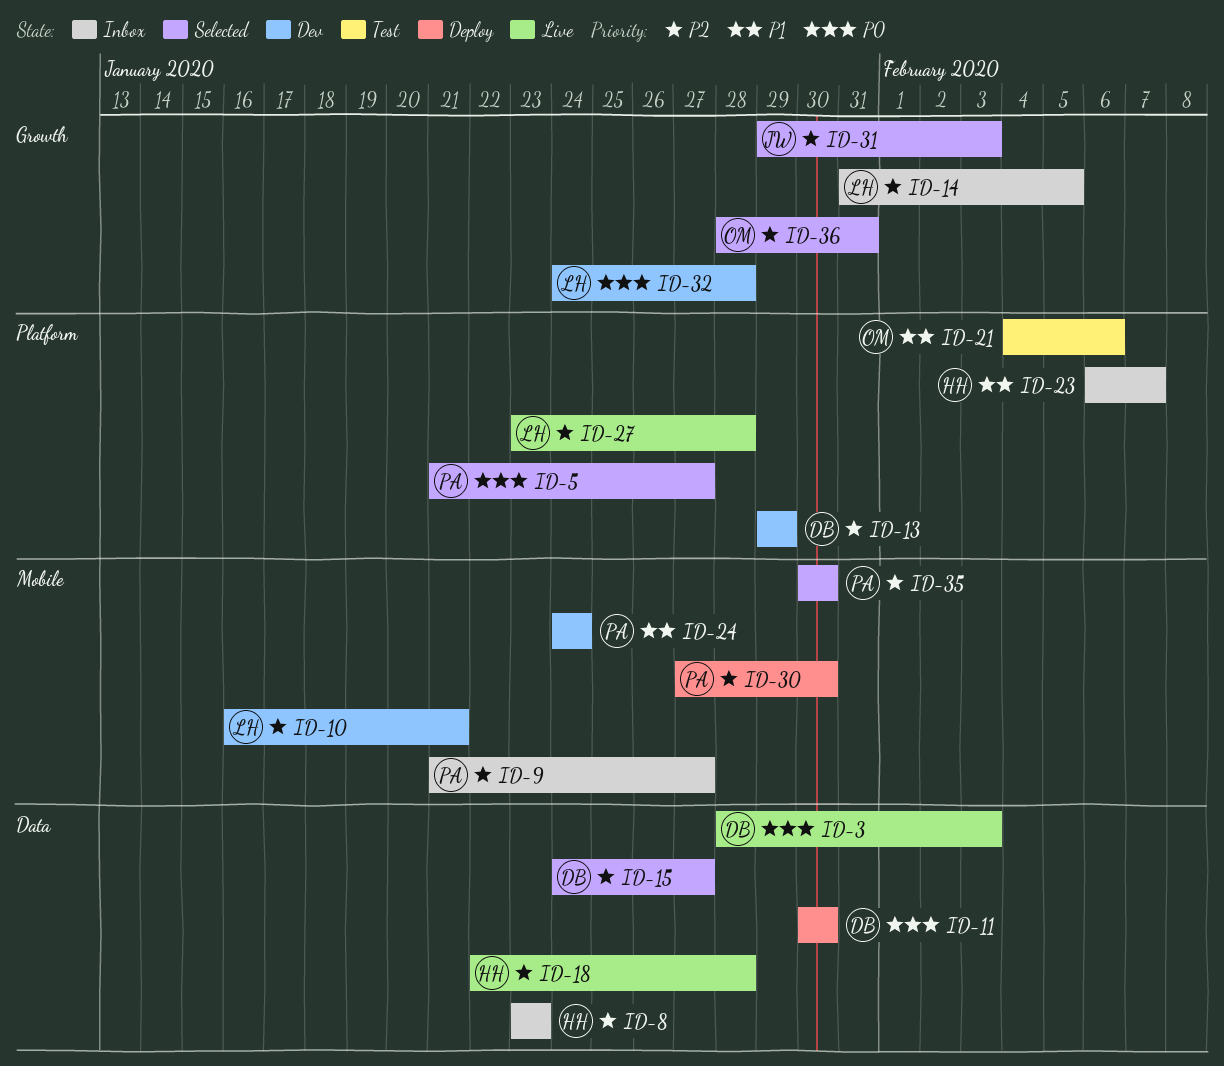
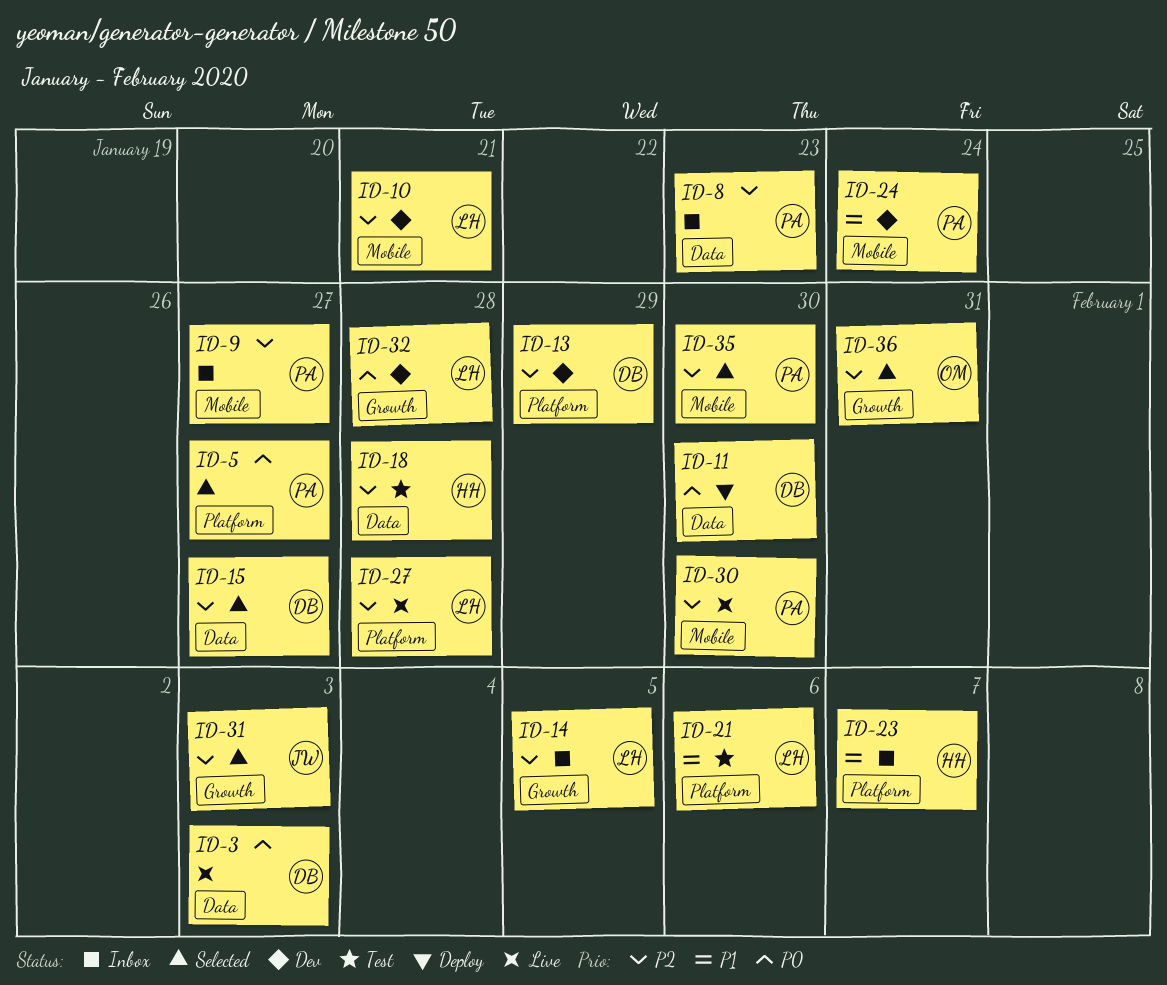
ID-8, owner: HH -> PA
ID-18, status: Live -> Test
ID-21, owner: OM -> LH
ID-30, status: Deploy -> Live

